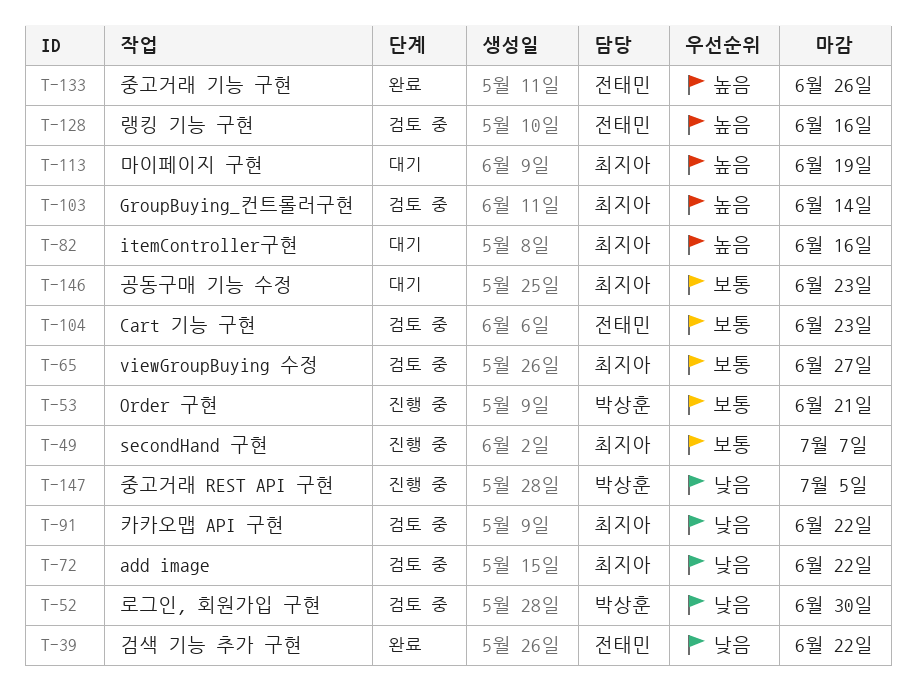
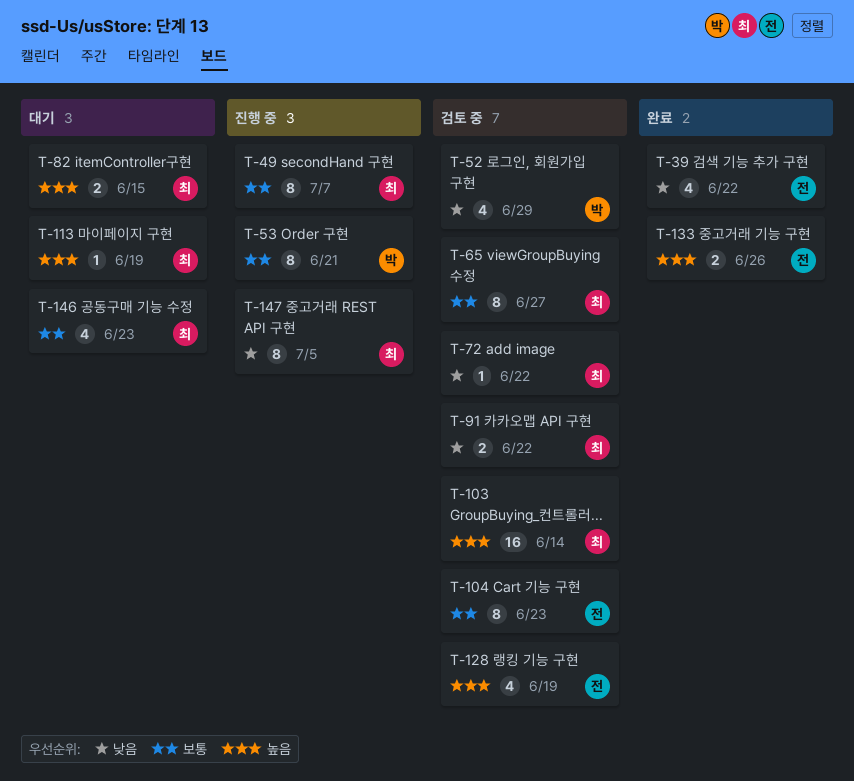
T-52, due: Jun 30 -> Jun 29
T-82, due: Jun 16 -> Jun 15
T-128, due: Jun 16 -> Jun 19
T-147, owner: 박상훈 -> 최지아

